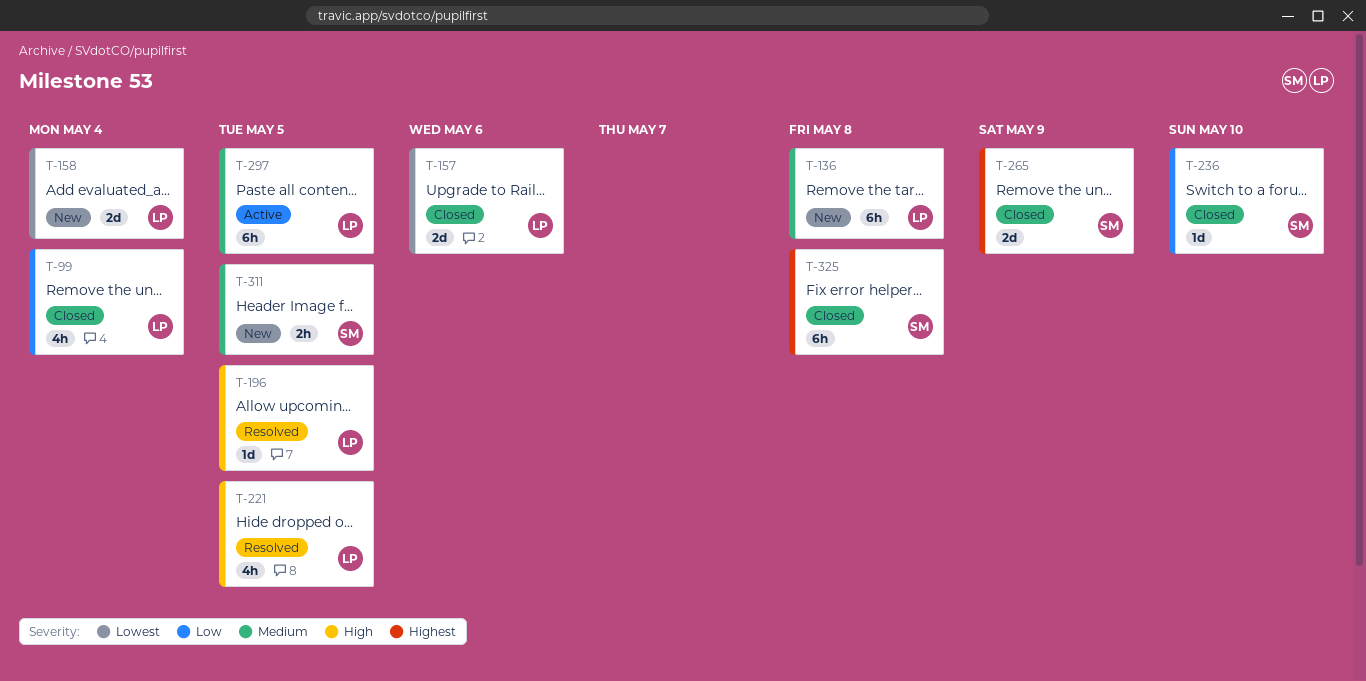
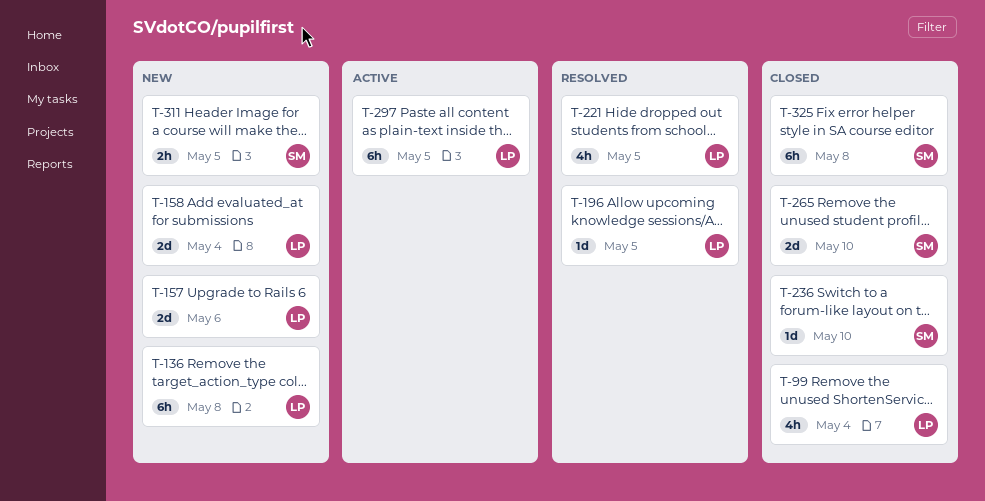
T-157, status: Closed -> New
T-265, due: May 9 -> May 10

